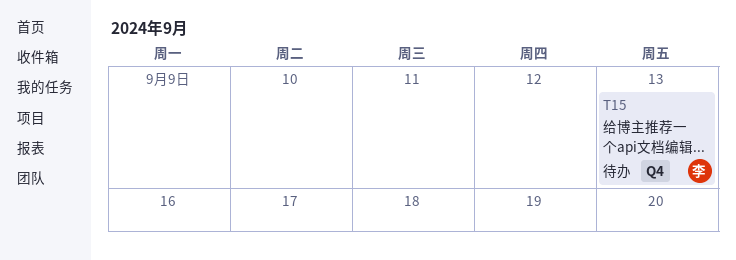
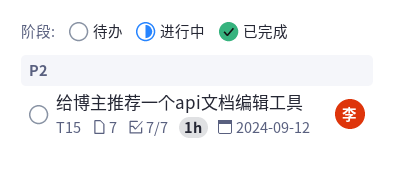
T15, due: Sep 13 -> Sep 12

